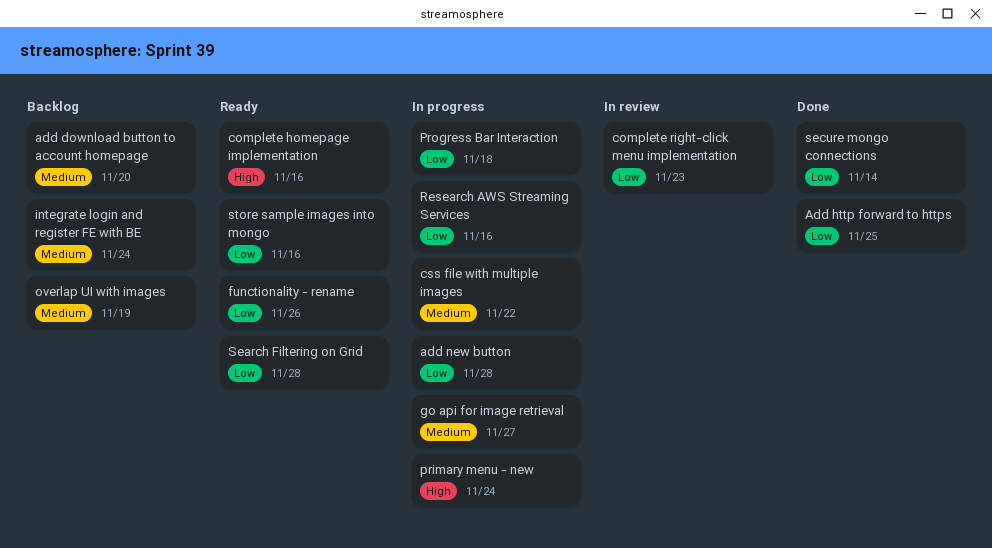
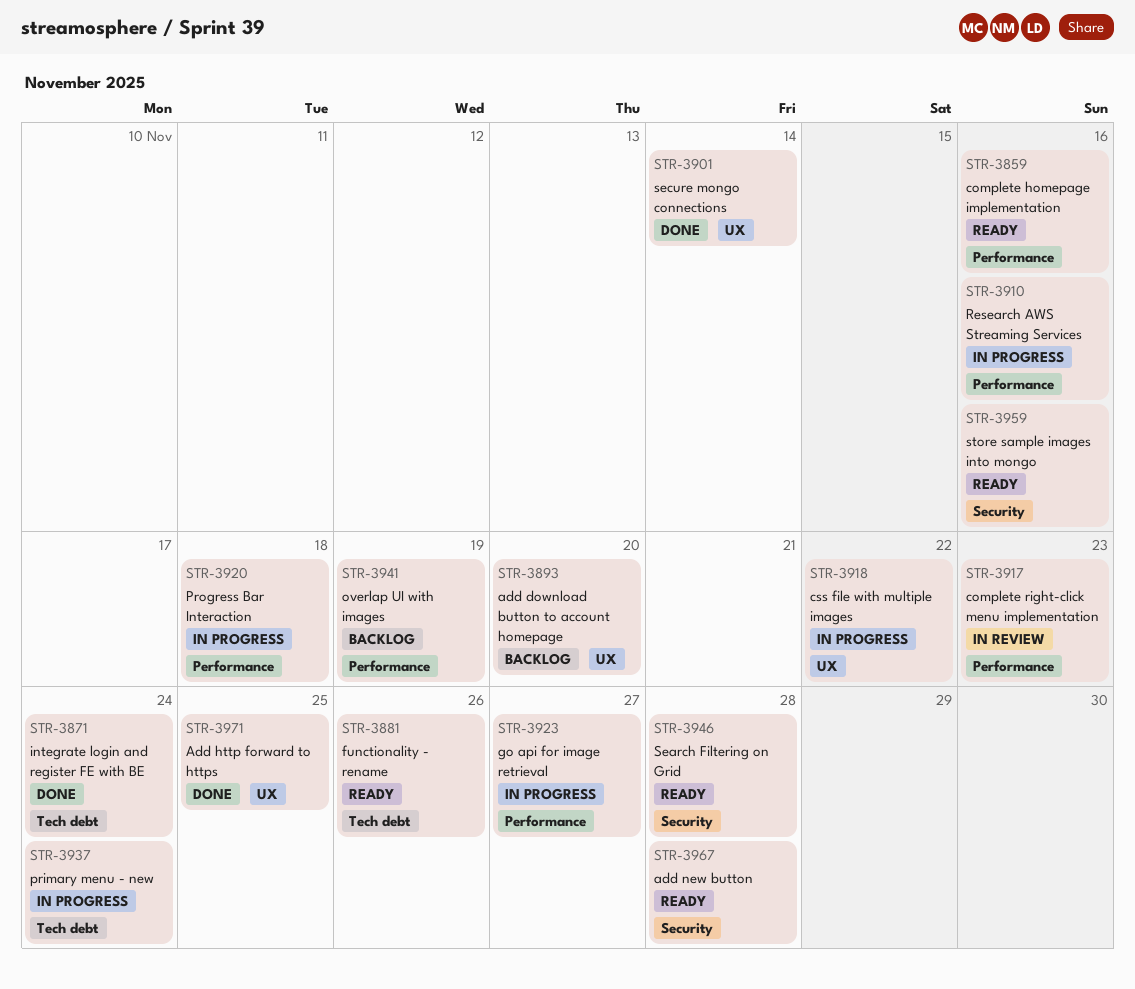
add new button, status: In progress -> Ready
integrate login and register FE with BE, status: Backlog -> Done

